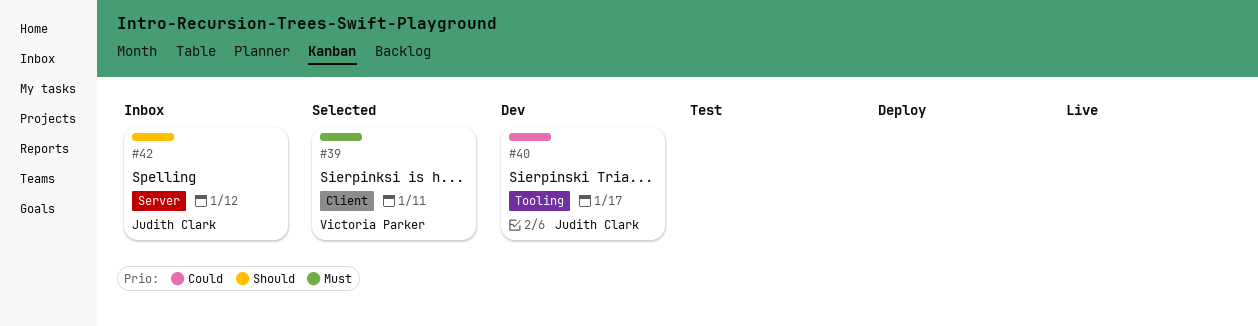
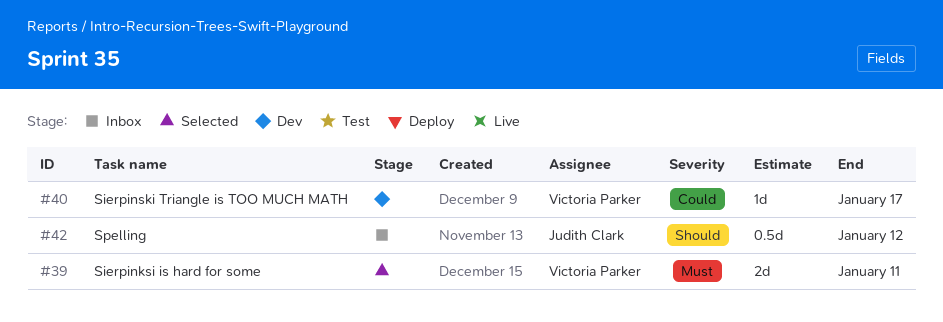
#40, owner: Judith Clark -> Victoria Parker

